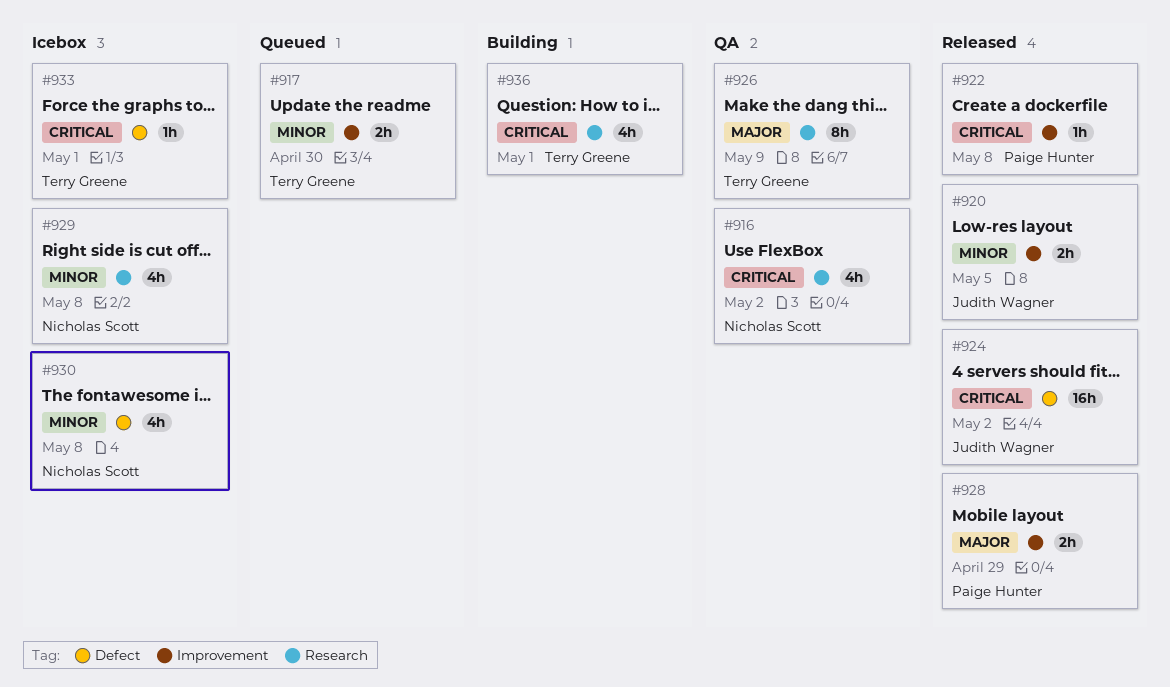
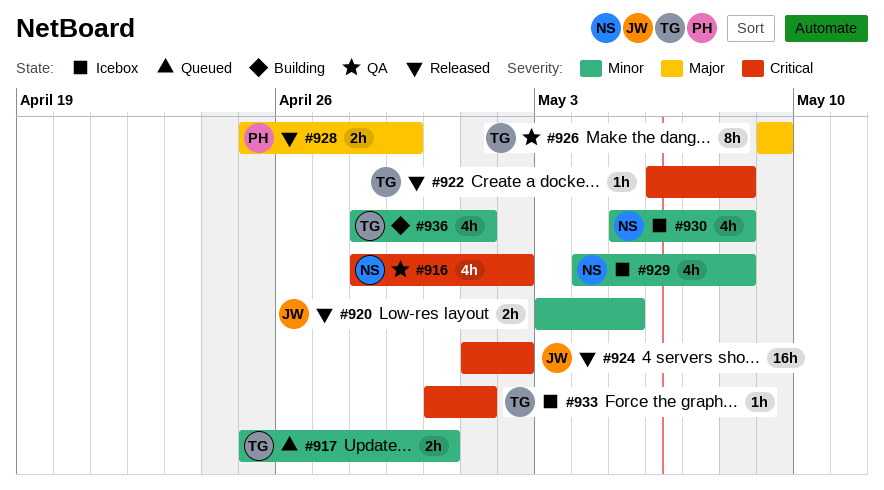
#922, owner: Paige Hunter -> Terry Greene
#936, priority: Critical -> Minor

